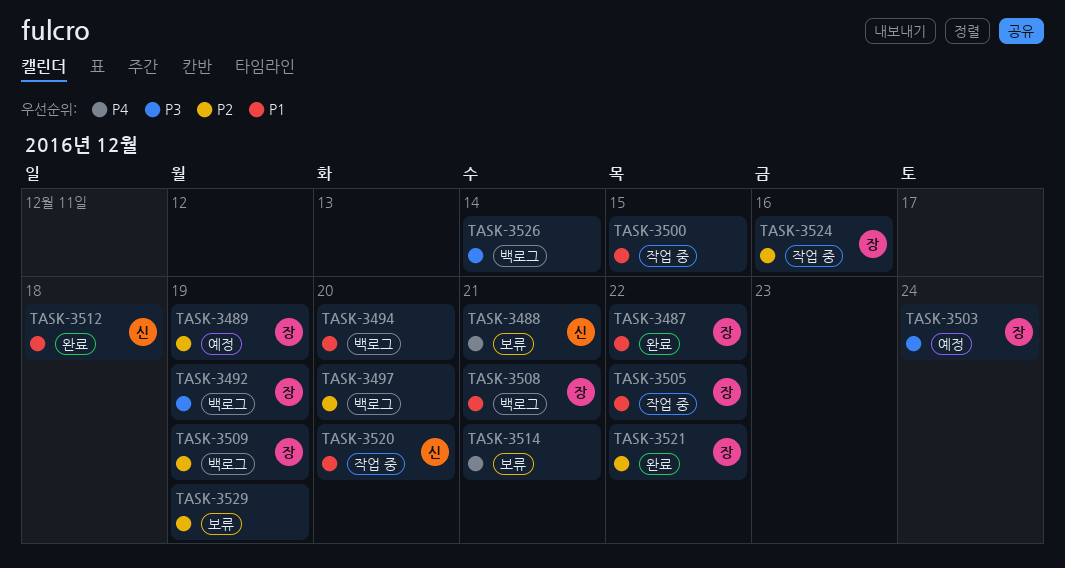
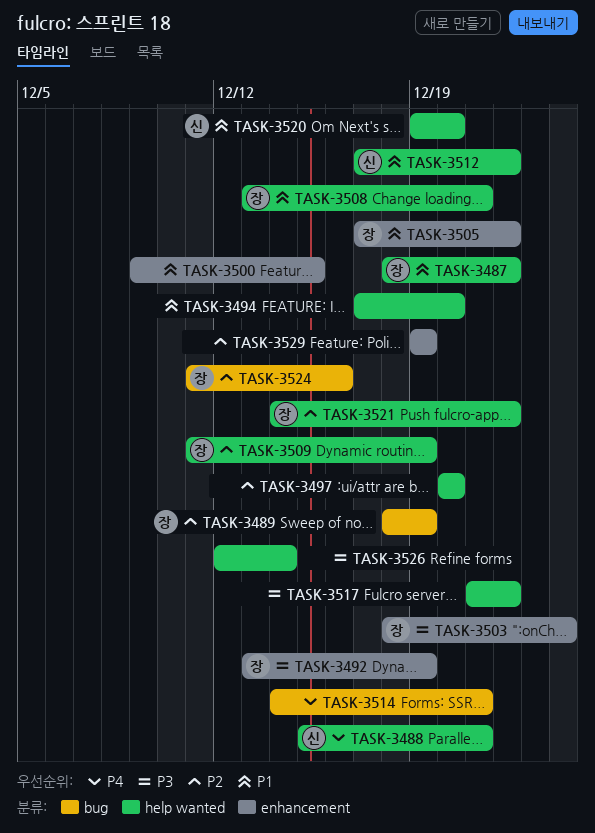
TASK-3512, due: Dec 18 -> Dec 22
TASK-3517: none -> present

